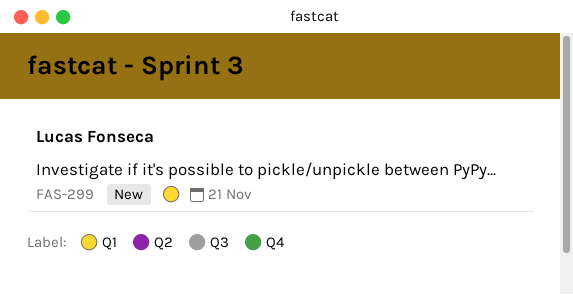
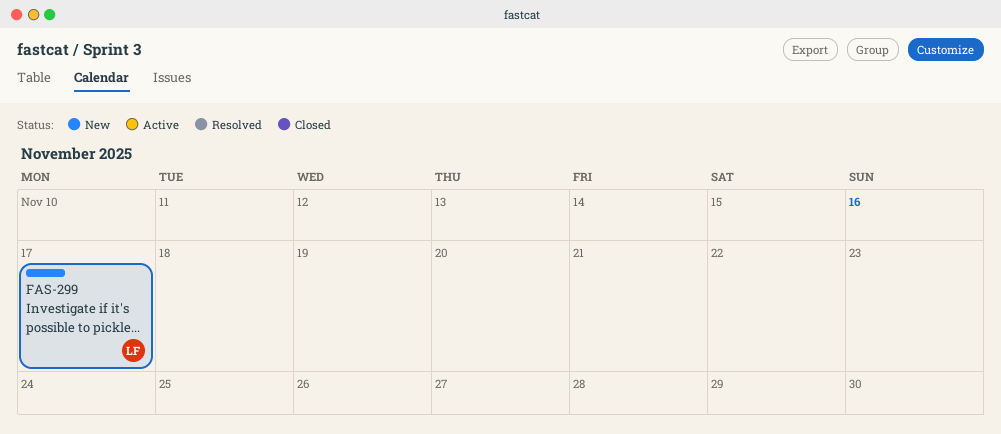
FAS-299, due: Nov 21 -> Nov 17

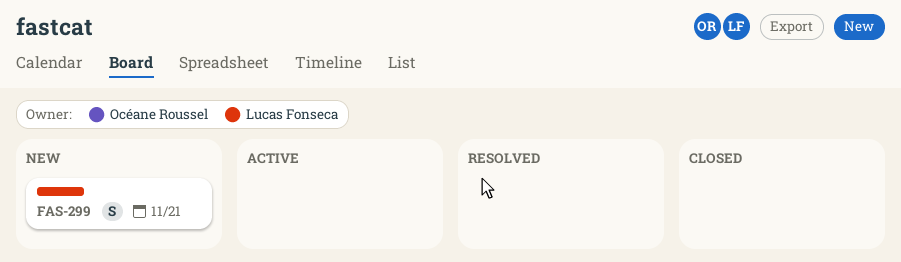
FAS-299, due: Nov 17 -> Nov 21

